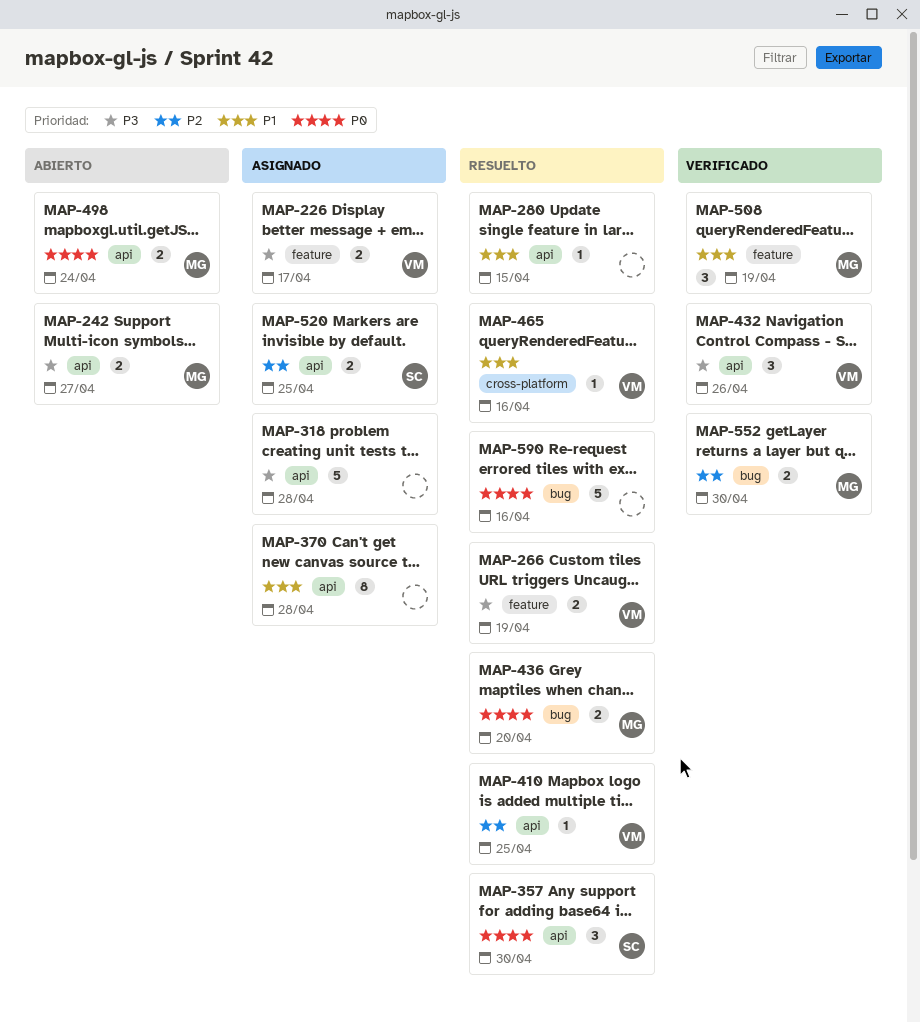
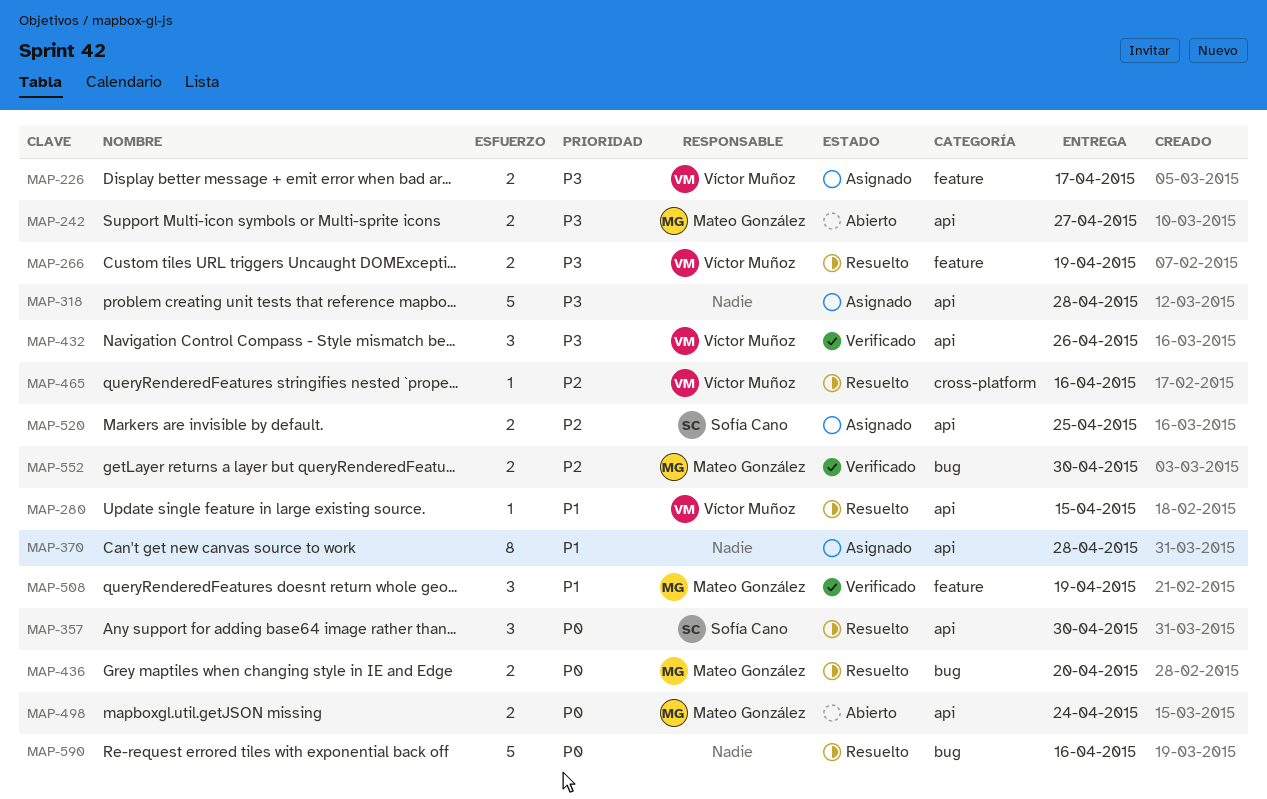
MAP-280, owner: none -> Víctor Muñoz
MAP-410: present -> none
MAP-465, priority: P1 -> P2

